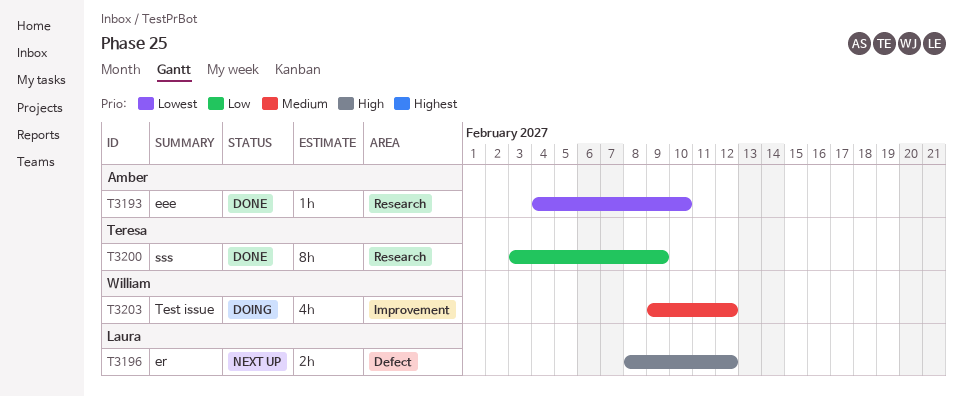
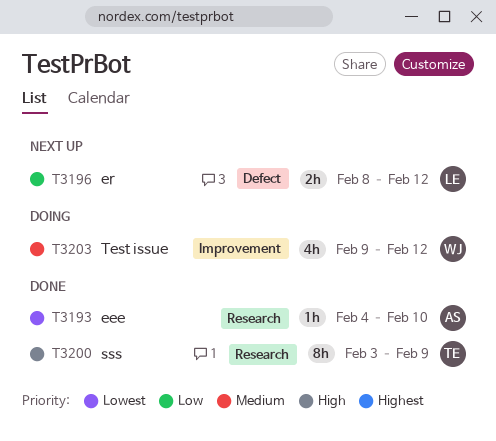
T3196, priority: High -> Low
T3200, priority: Low -> High

